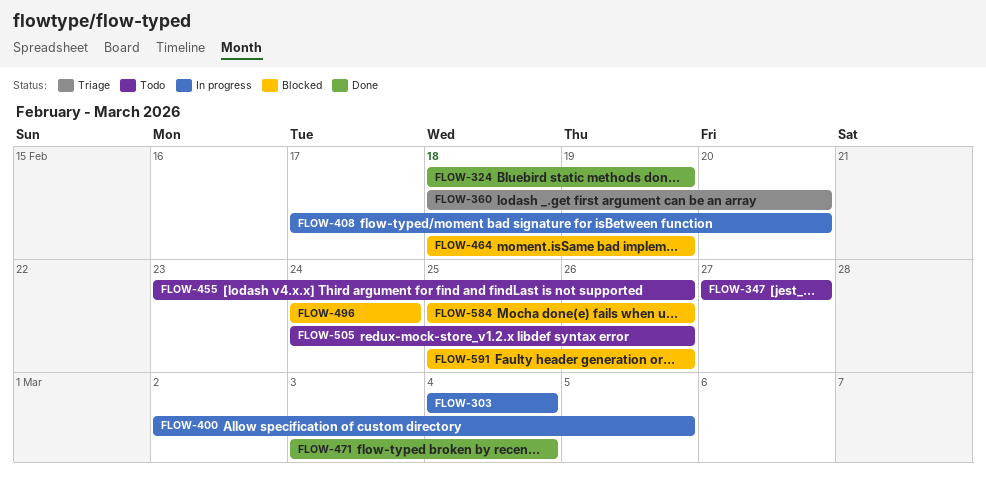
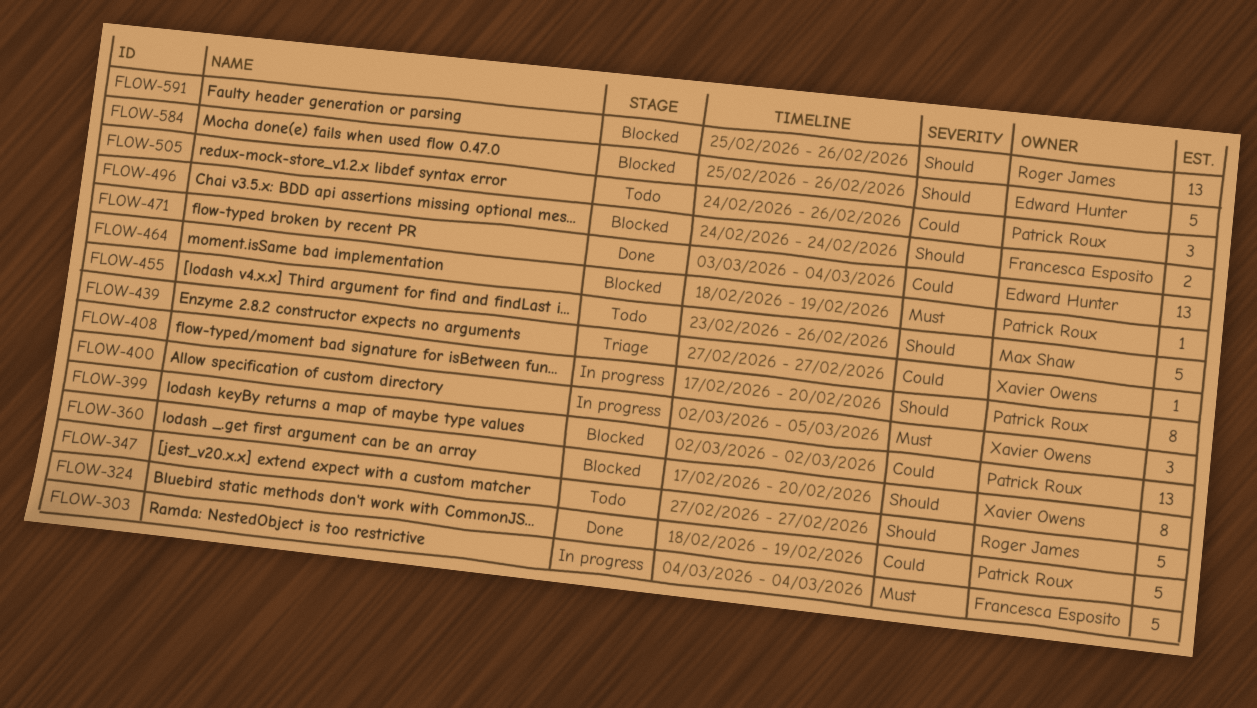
FLOW-360, status: Triage -> Blocked
FLOW-360, start: Feb 18 -> Feb 17
FLOW-399: none -> present
FLOW-439: none -> present

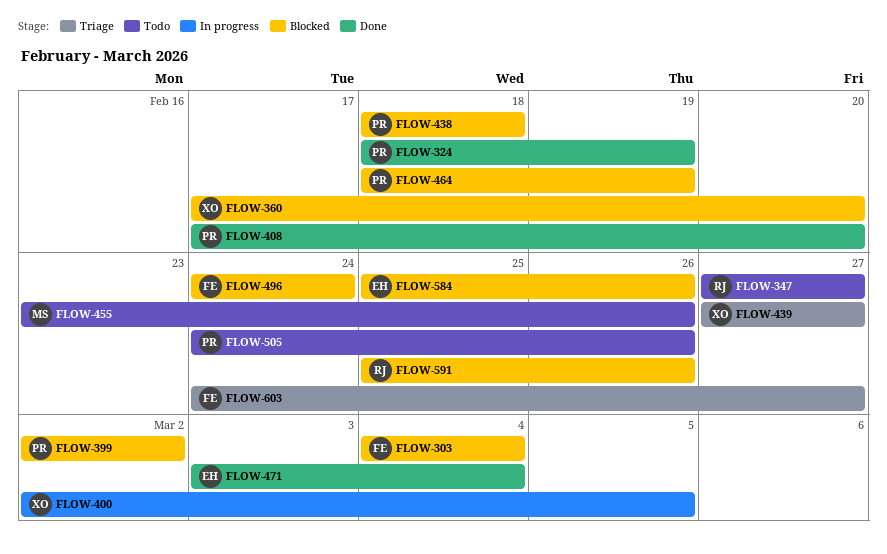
FLOW-303, status: In progress -> Blocked
FLOW-408, status: In progress -> Done
FLOW-438: none -> present
FLOW-603: none -> present

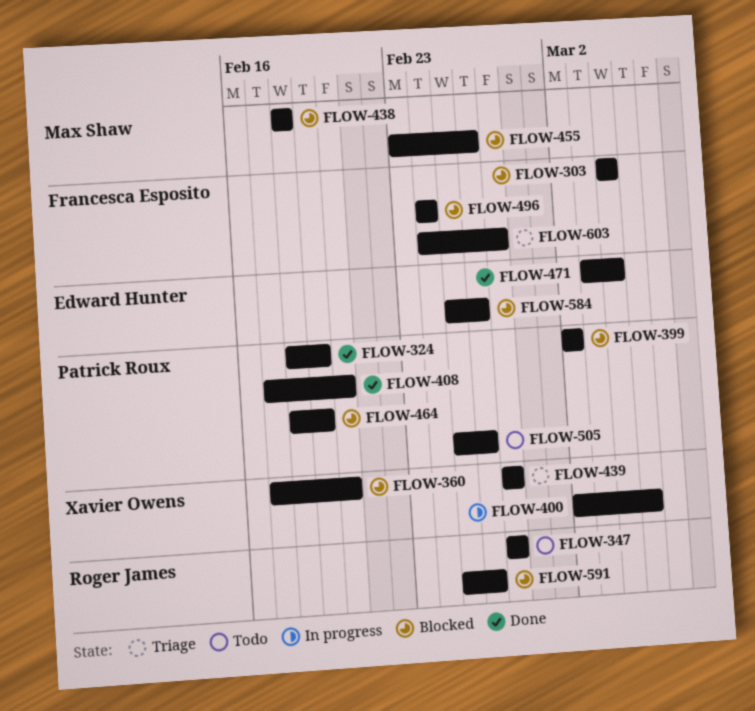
FLOW-438, owner: Patrick Roux -> Max Shaw
FLOW-455, status: Todo -> Blocked
FLOW-505, start: Feb 24 -> Feb 25

